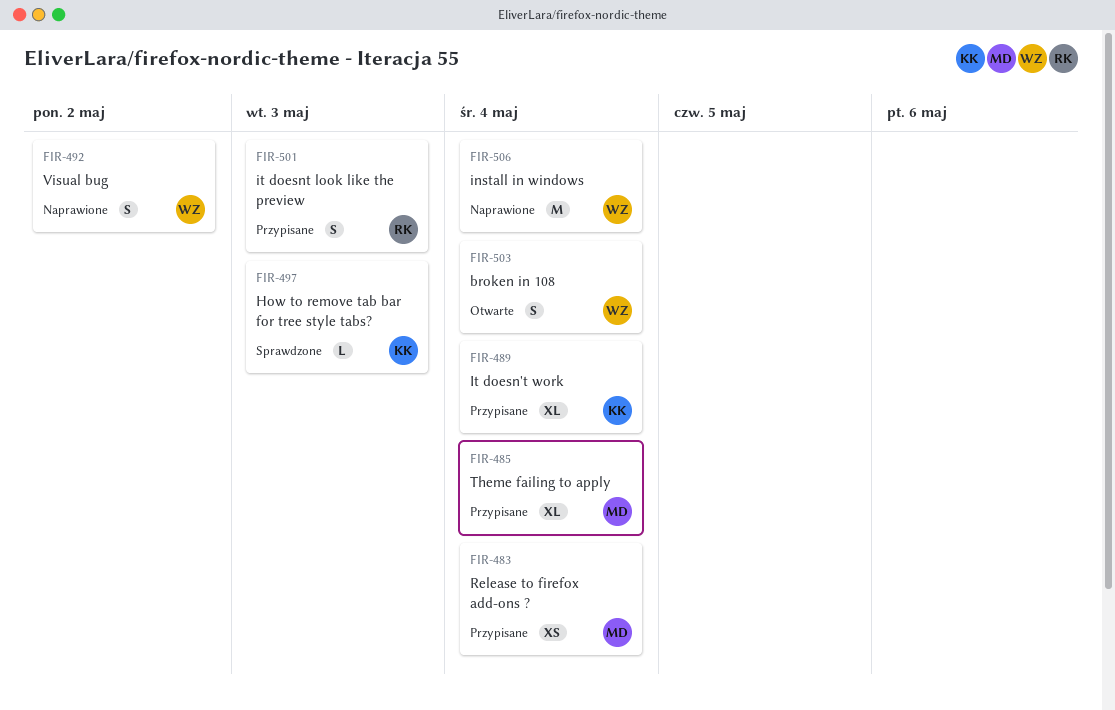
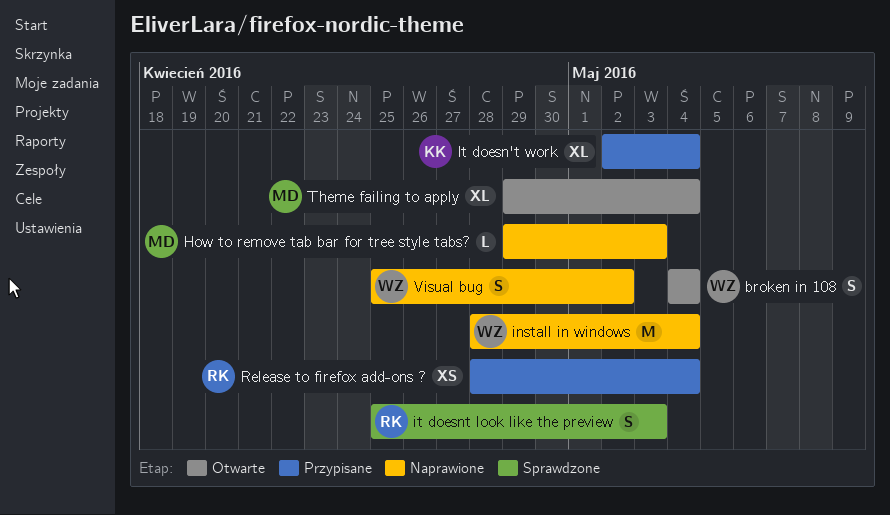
How to remove tab bar for tree style tabs?, status: Sprawdzone -> Naprawione
How to remove tab bar for tree style tabs?, owner: KK -> MD
it doesnt look like the preview, status: Przypisane -> Sprawdzone
Release to firefox add-ons ?, owner: MD -> RK
Theme failing to apply, status: Przypisane -> Otwarte

